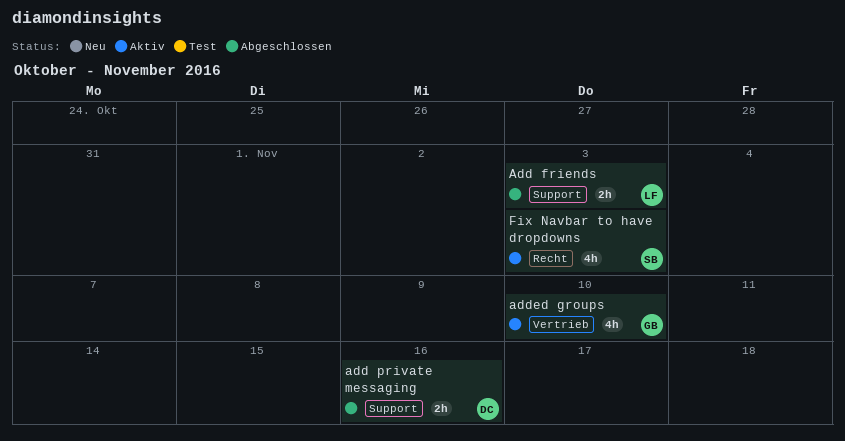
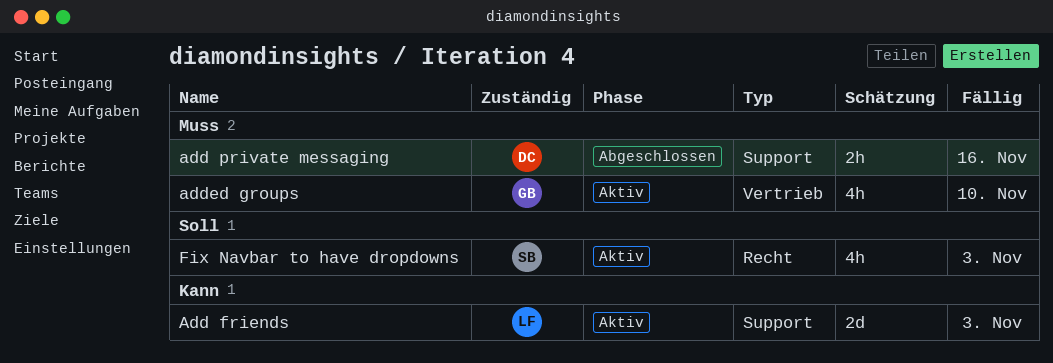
Add friends, status: Abgeschlossen -> Aktiv
Add friends, estimate: 2h -> 2d

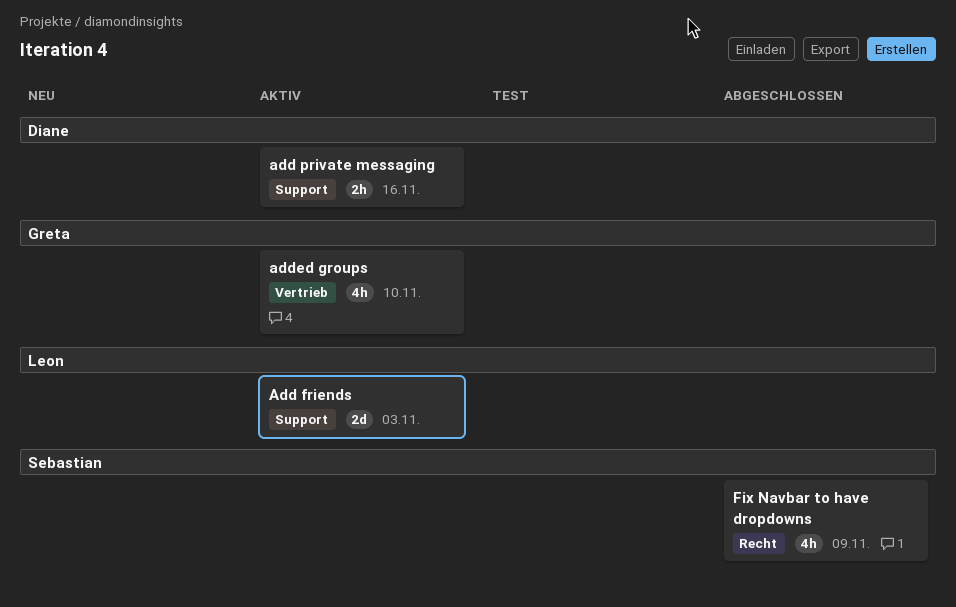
add private messaging, status: Abgeschlossen -> Aktiv
Fix Navbar to have dropdowns, status: Aktiv -> Abgeschlossen
Fix Navbar to have dropdowns, due: Nov 3 -> Nov 9

